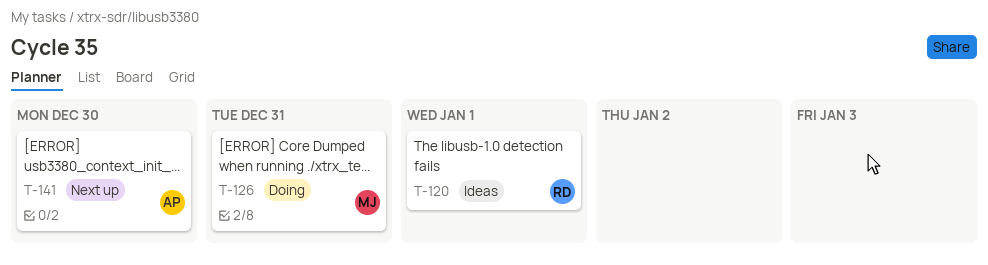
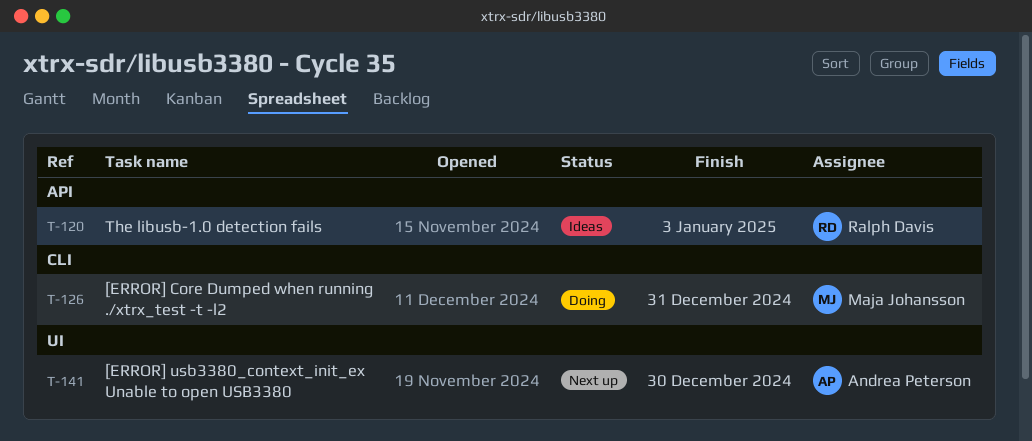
T-120, due: Jan 1 -> Jan 3

